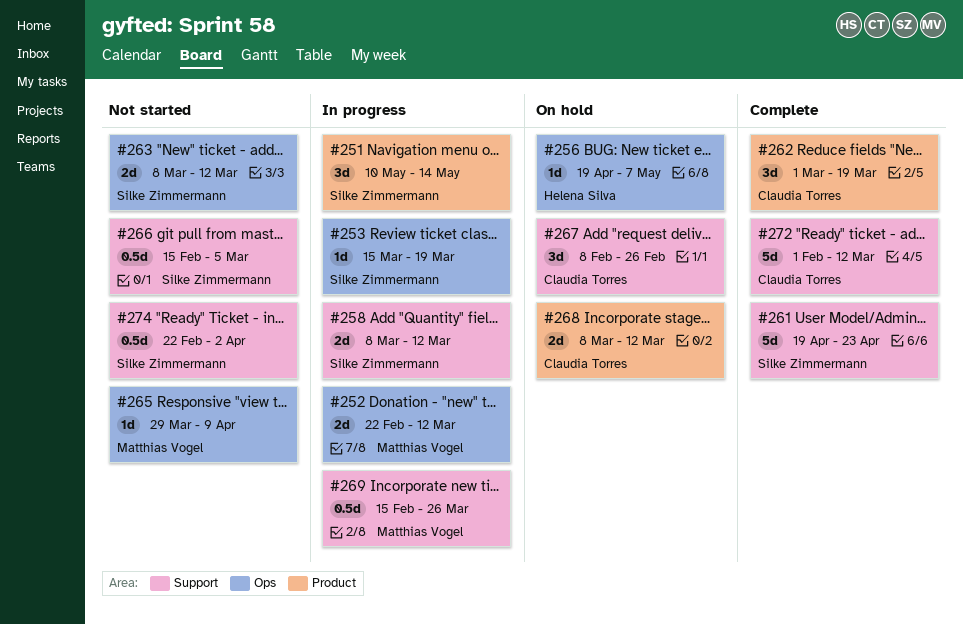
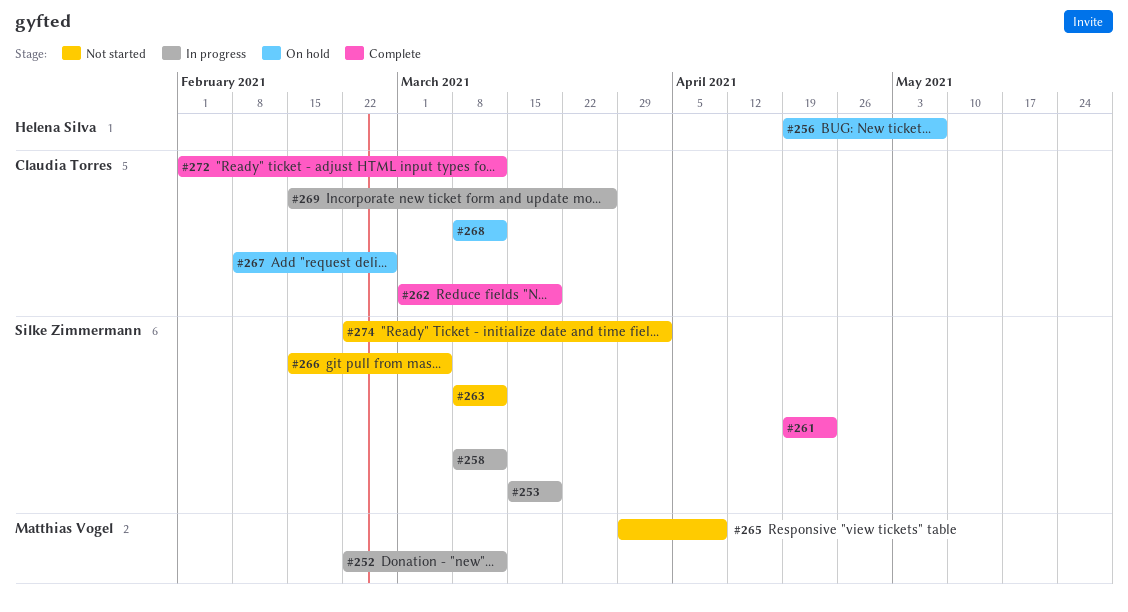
#251: present -> none
#269, owner: Matthias Vogel -> Claudia Torres

